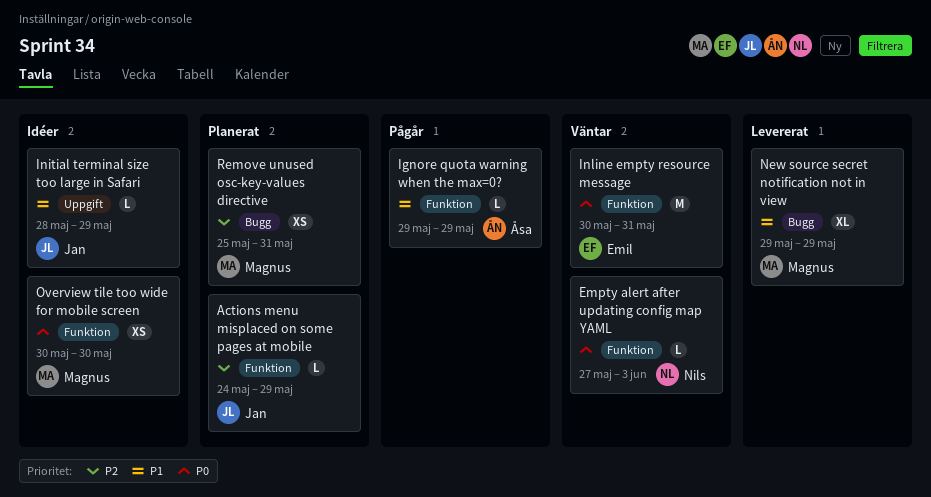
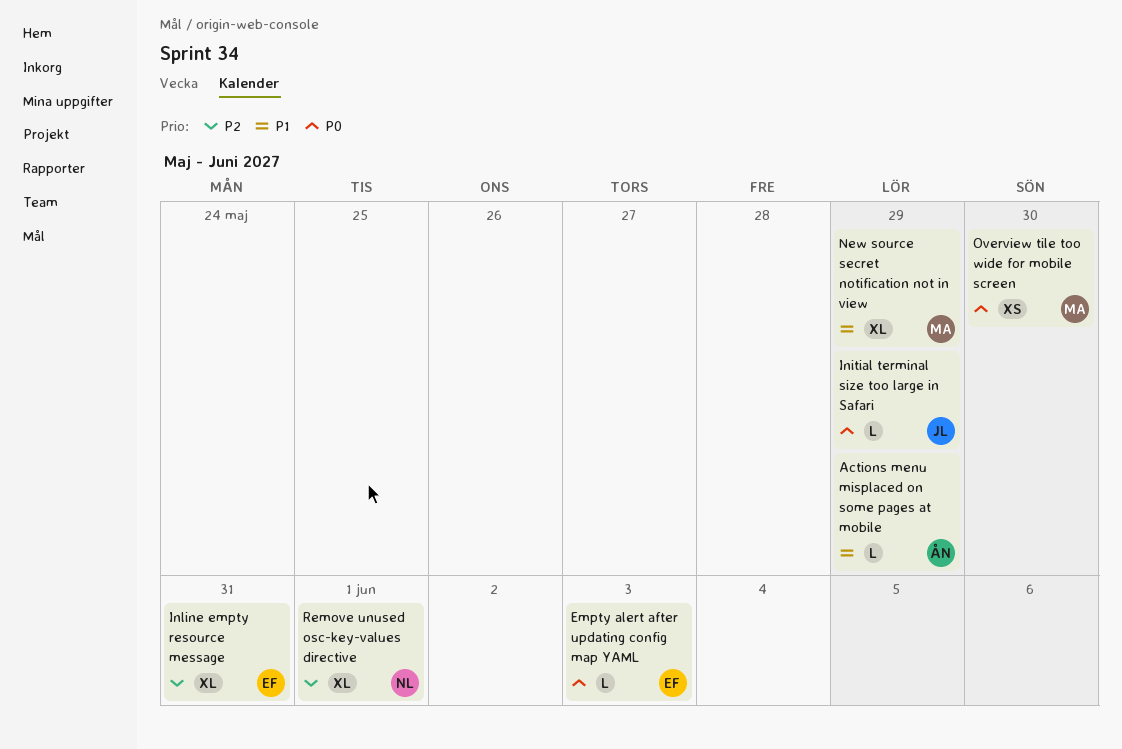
Actions menu misplaced on some pages at mobile, owner: Jan -> Åsa
Actions menu misplaced on some pages at mobile, priority: P2 -> P1
Empty alert after updating config map YAML, owner: Nils -> Emil
Ignore quota warning when the max=0?: present -> none
Initial terminal size too large in Safari, priority: P1 -> P0
Inline empty resource message, priority: P0 -> P2
Inline empty resource message, estimate: M -> XL
Remove unused osc-key-values directive, owner: Magnus -> Nils
Remove unused osc-key-values directive, estimate: XS -> XL
Remove unused osc-key-values directive, due: May 31 -> Jun 1

